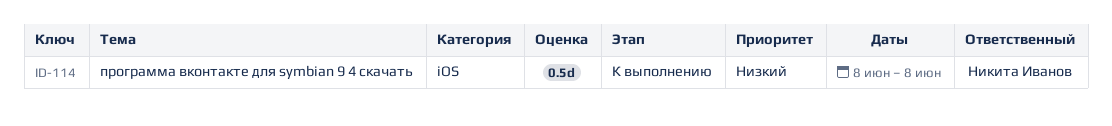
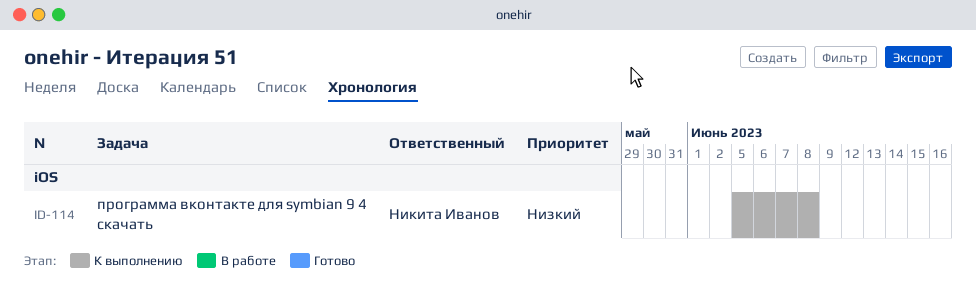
ID-114, start: Jun 8 -> Jun 5

